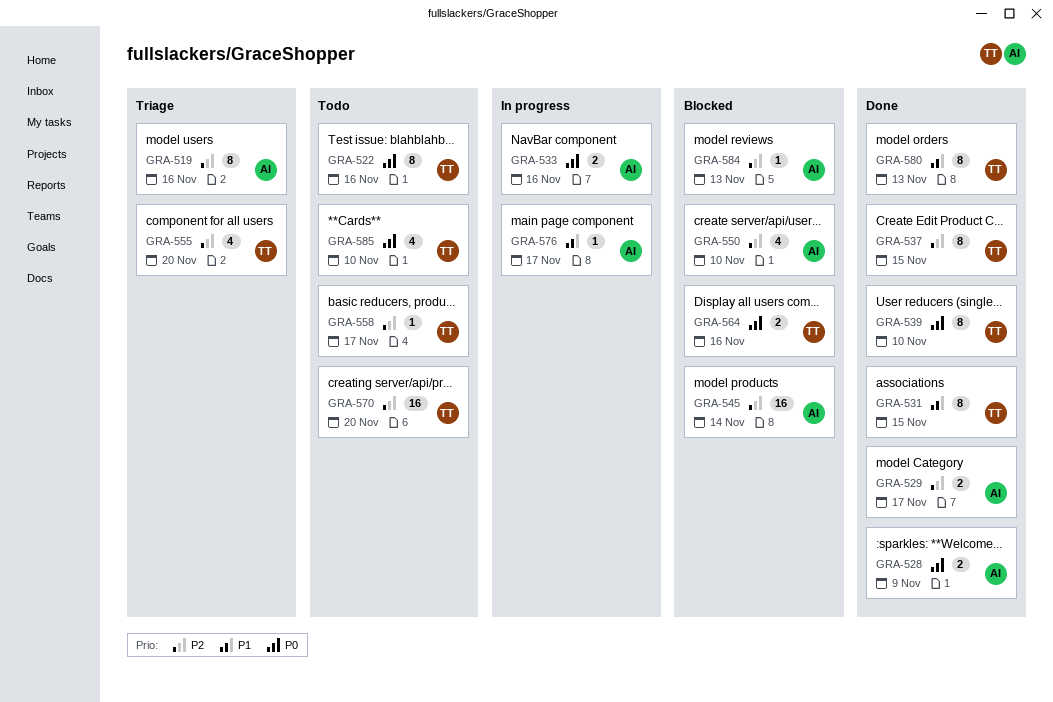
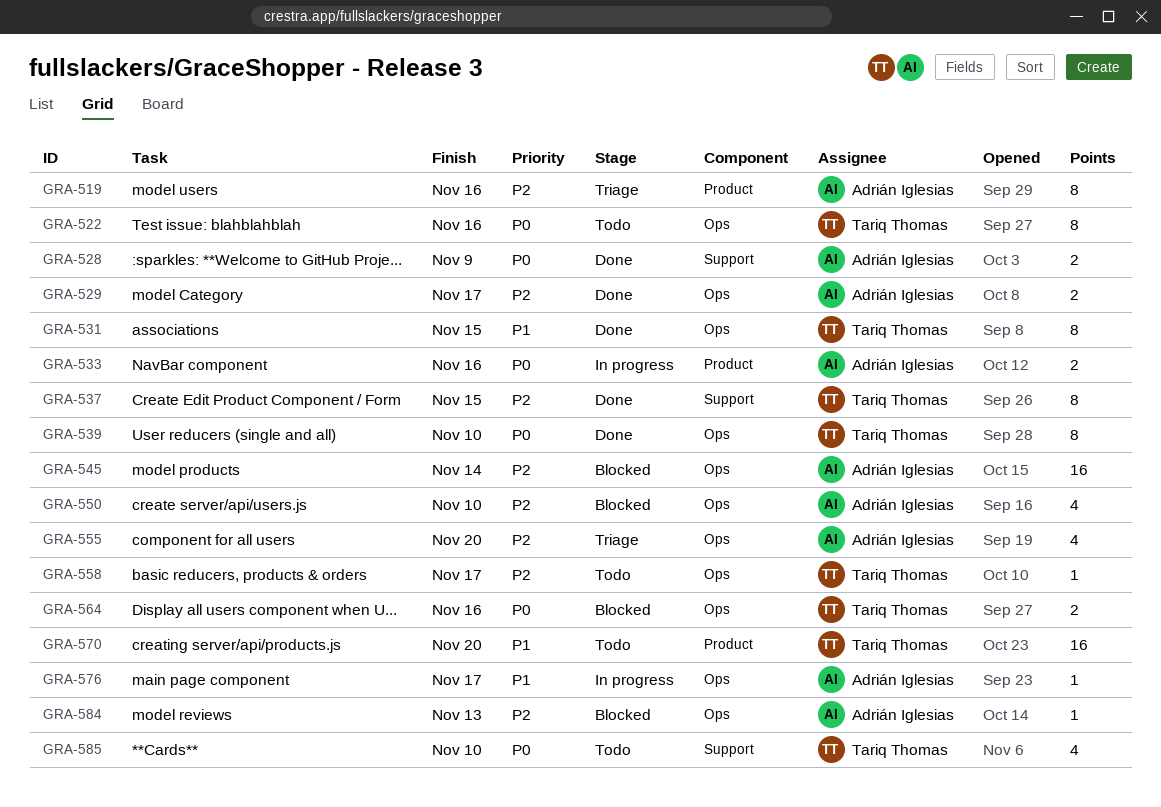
GRA-555, owner: Tariq Thomas -> Adrián Iglesias
GRA-570, priority: P2 -> P1
GRA-580: present -> none

